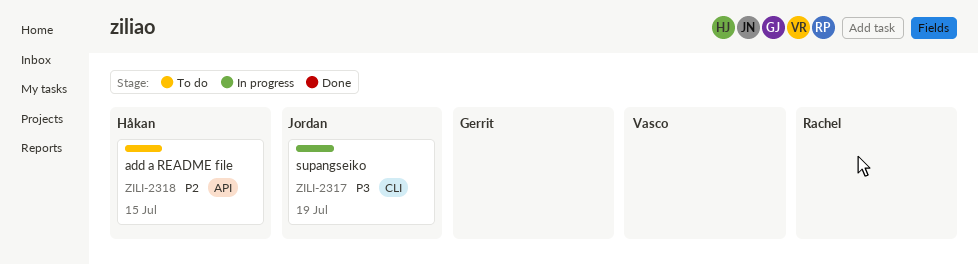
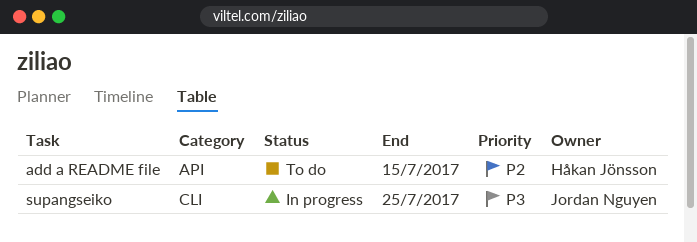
supangseiko, due: Jul 19 -> Jul 25

